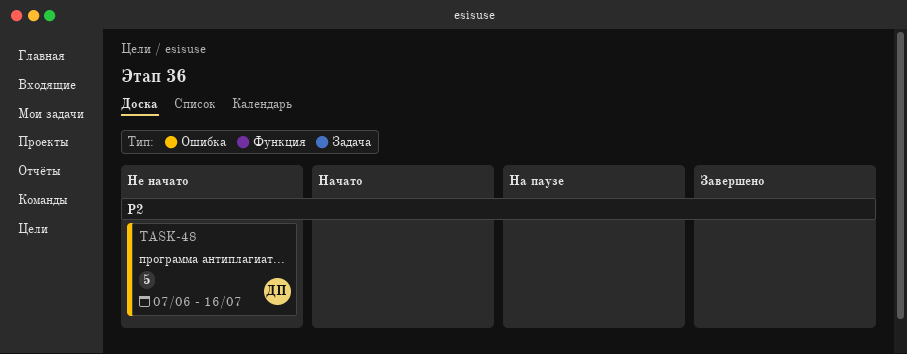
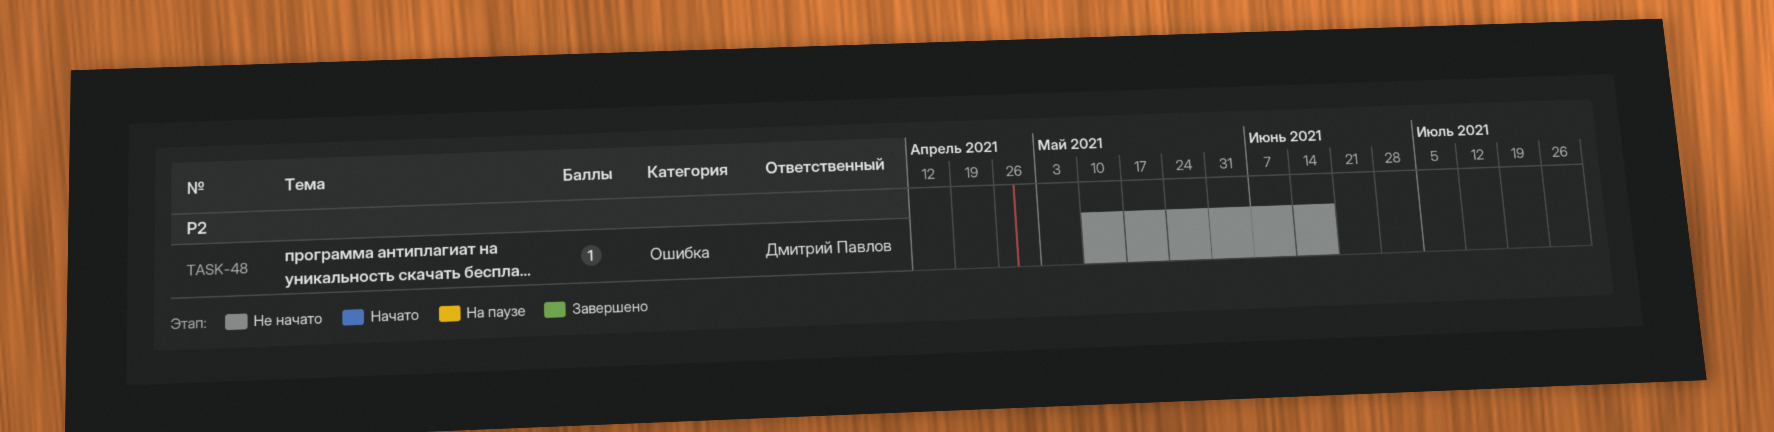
TASK-48, estimate: 5 -> 1
TASK-48, start: Jun 7 -> May 10
TASK-48, due: Jul 16 -> Jun 18

